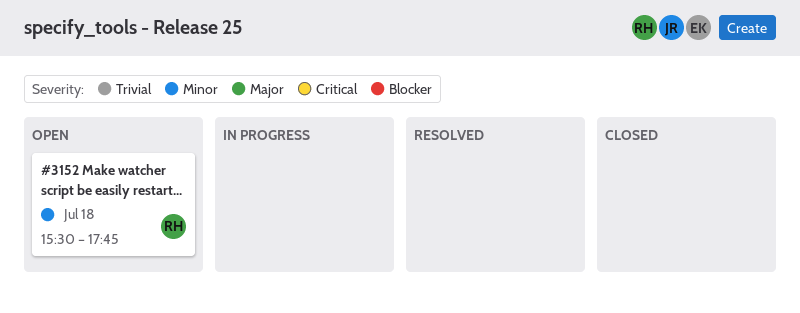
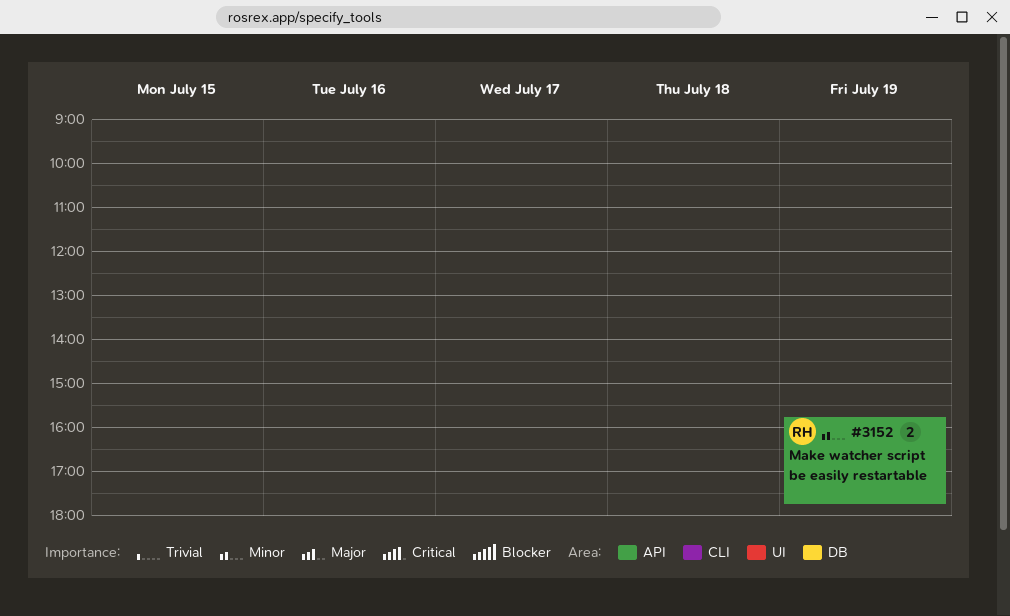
#3152, day: Jul 18 -> Jul 19
#3152, begins: 15:30 -> 15:45

